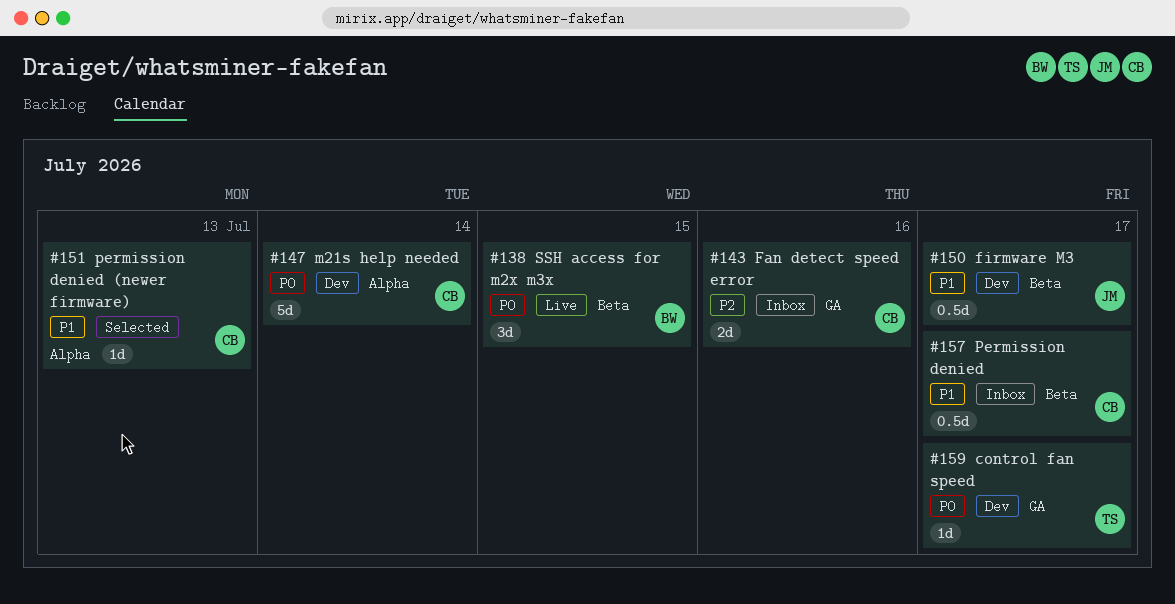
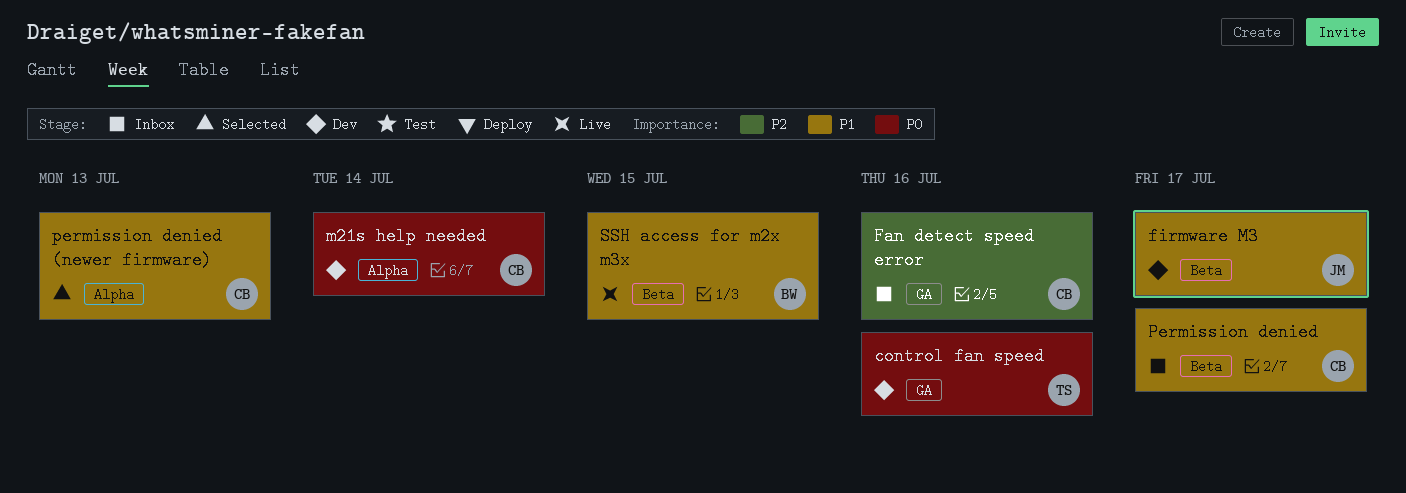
control fan speed, due: Jul 17 -> Jul 16
SSH access for m2x m3x, priority: P0 -> P1

